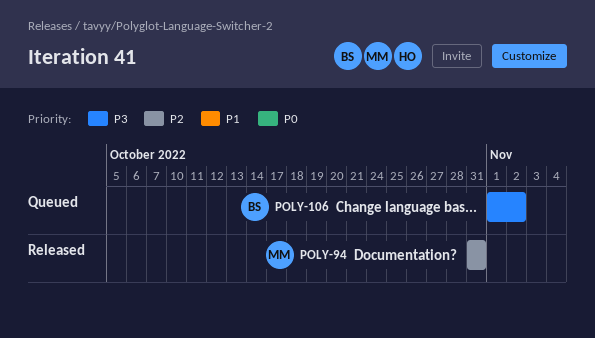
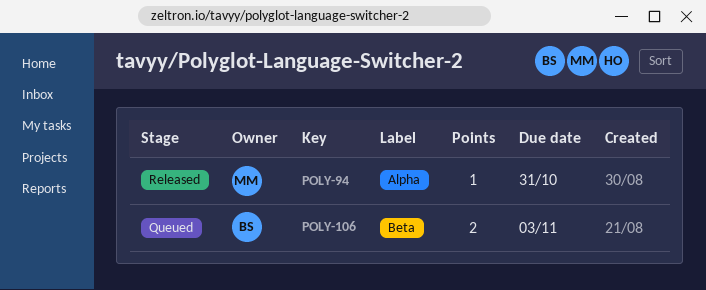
POLY-106, due: Nov 2 -> Nov 3

